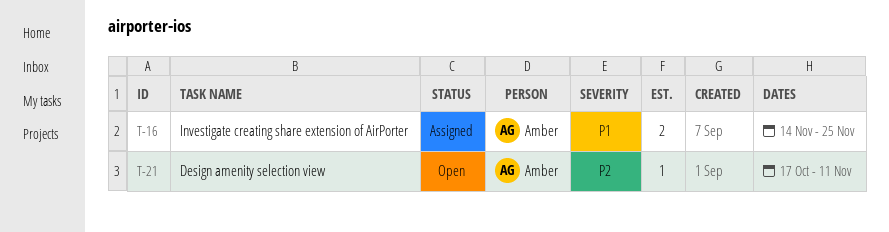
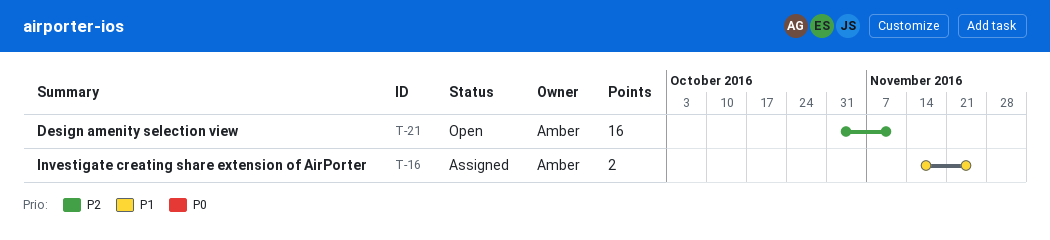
T-21, estimate: 1 -> 16
T-21, start: Oct 17 -> Oct 31

